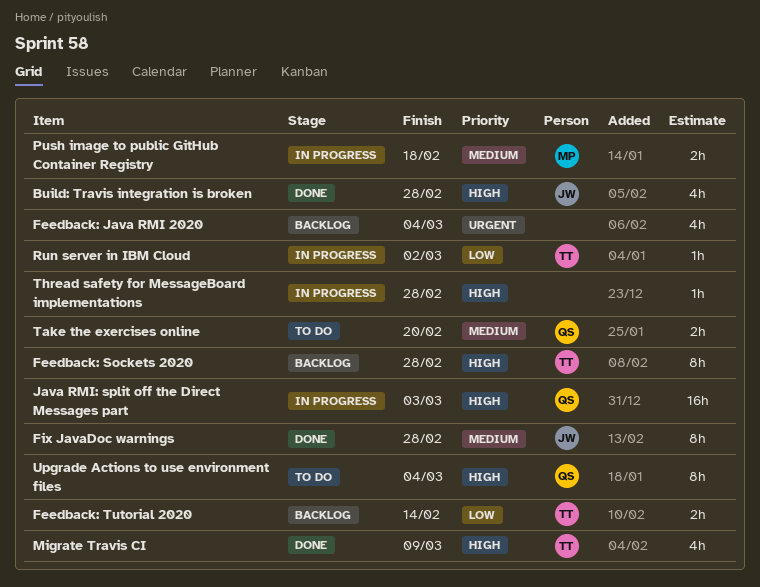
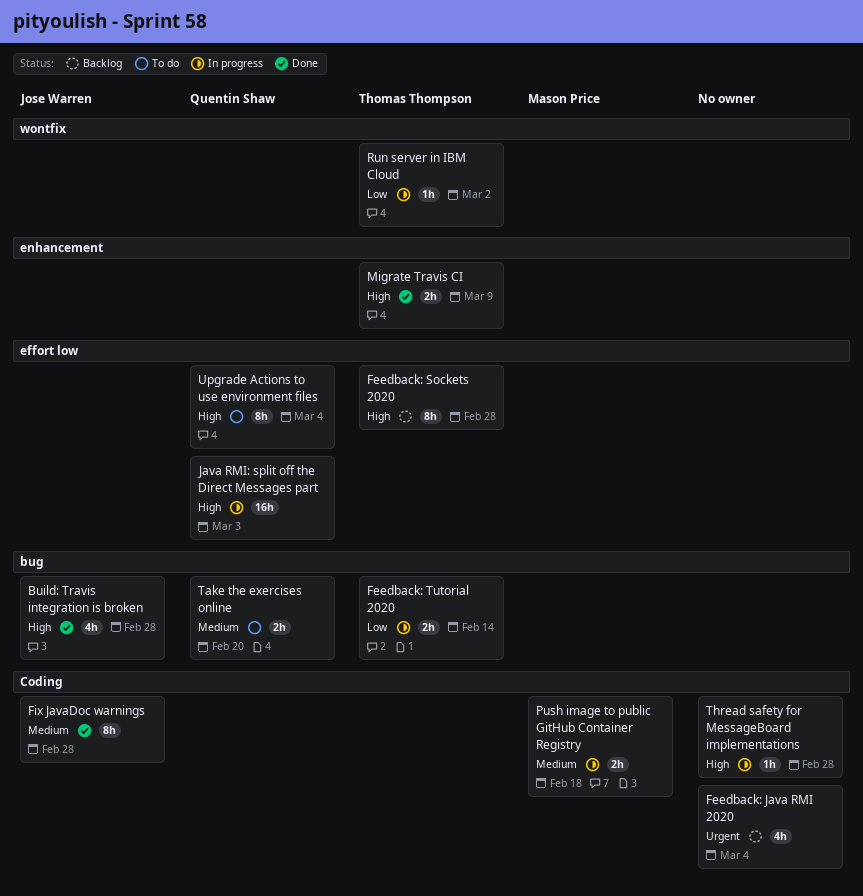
Feedback: Tutorial 2020, status: Backlog -> In progress
Migrate Travis CI, estimate: 4h -> 2h

